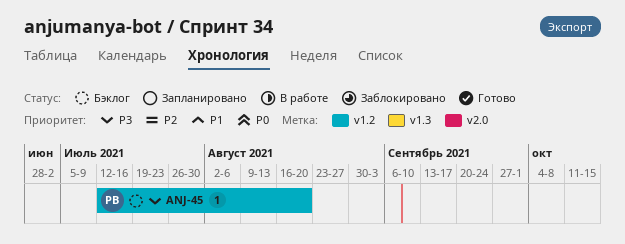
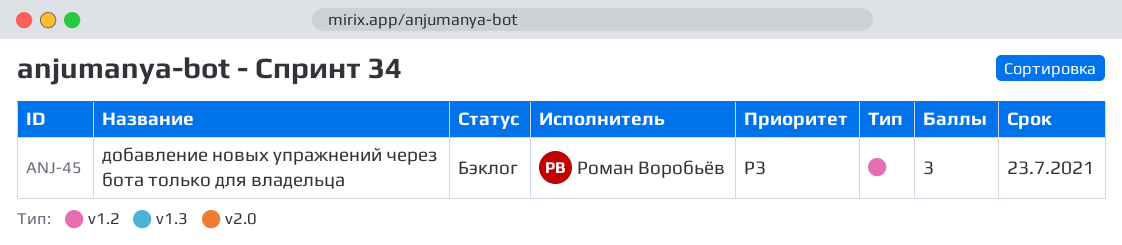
ANJ-45, estimate: 1 -> 3
ANJ-45, due: Aug 20 -> Jul 23

